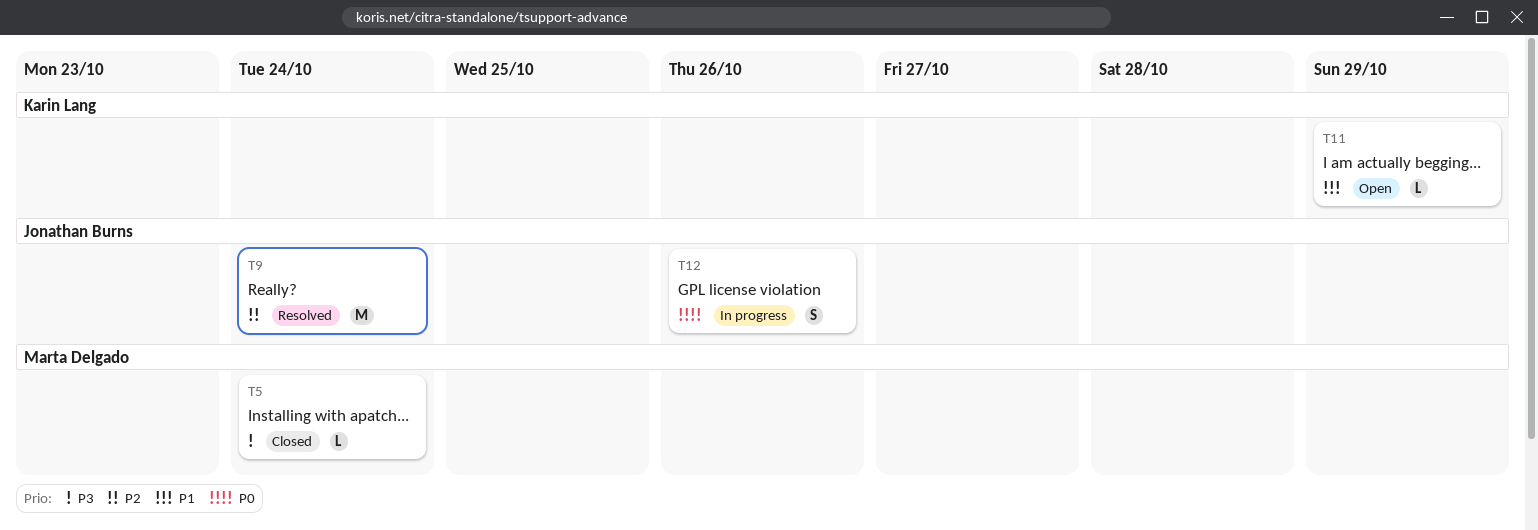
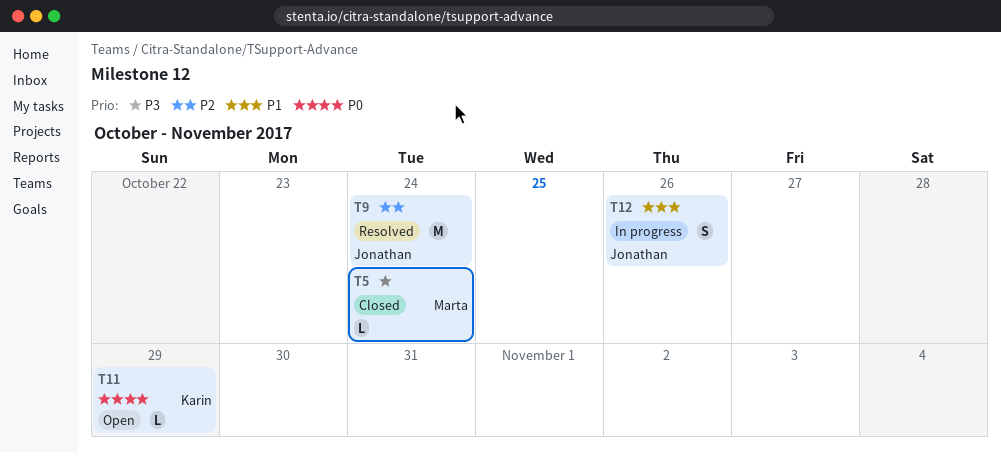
T11, priority: P1 -> P0
T12, priority: P0 -> P1

